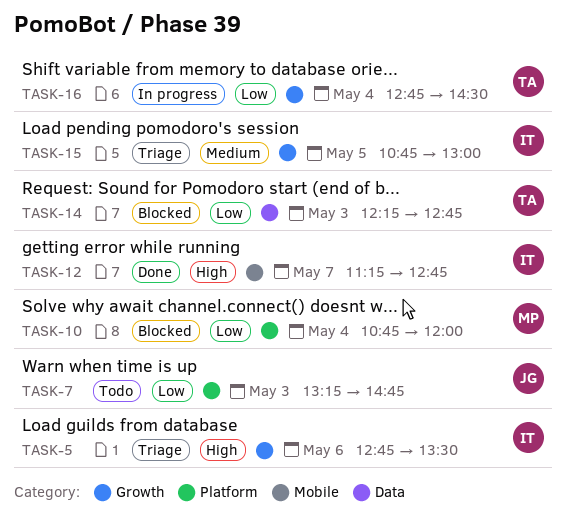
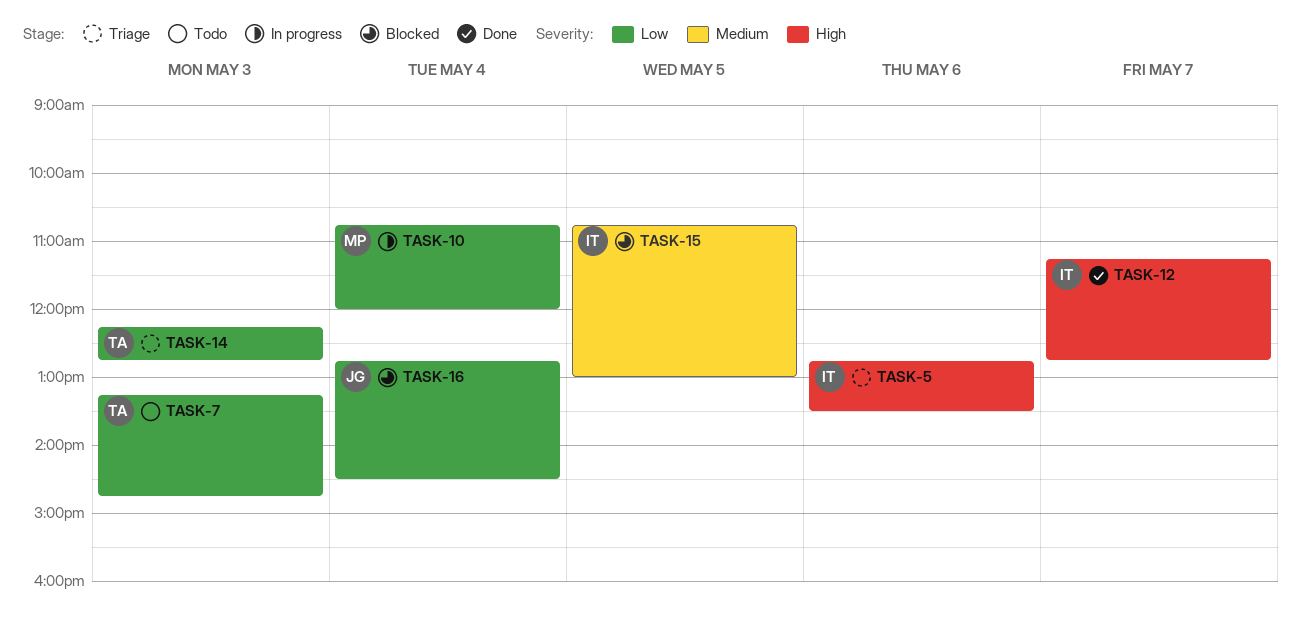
TASK-7, owner: JG -> TA
TASK-10, status: Blocked -> In progress
TASK-14, status: Blocked -> Triage
TASK-15, status: Triage -> Blocked
TASK-16, status: In progress -> Blocked
TASK-16, owner: TA -> JG

